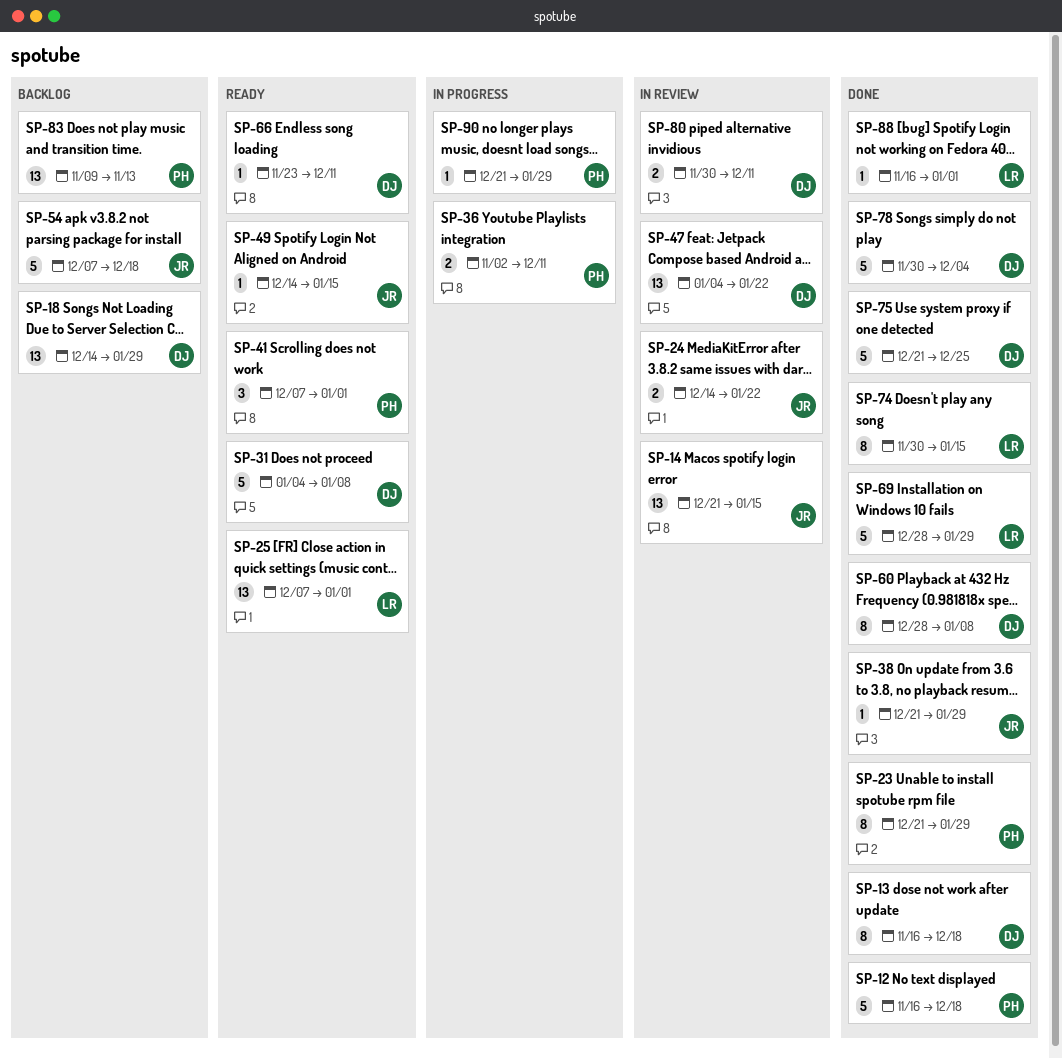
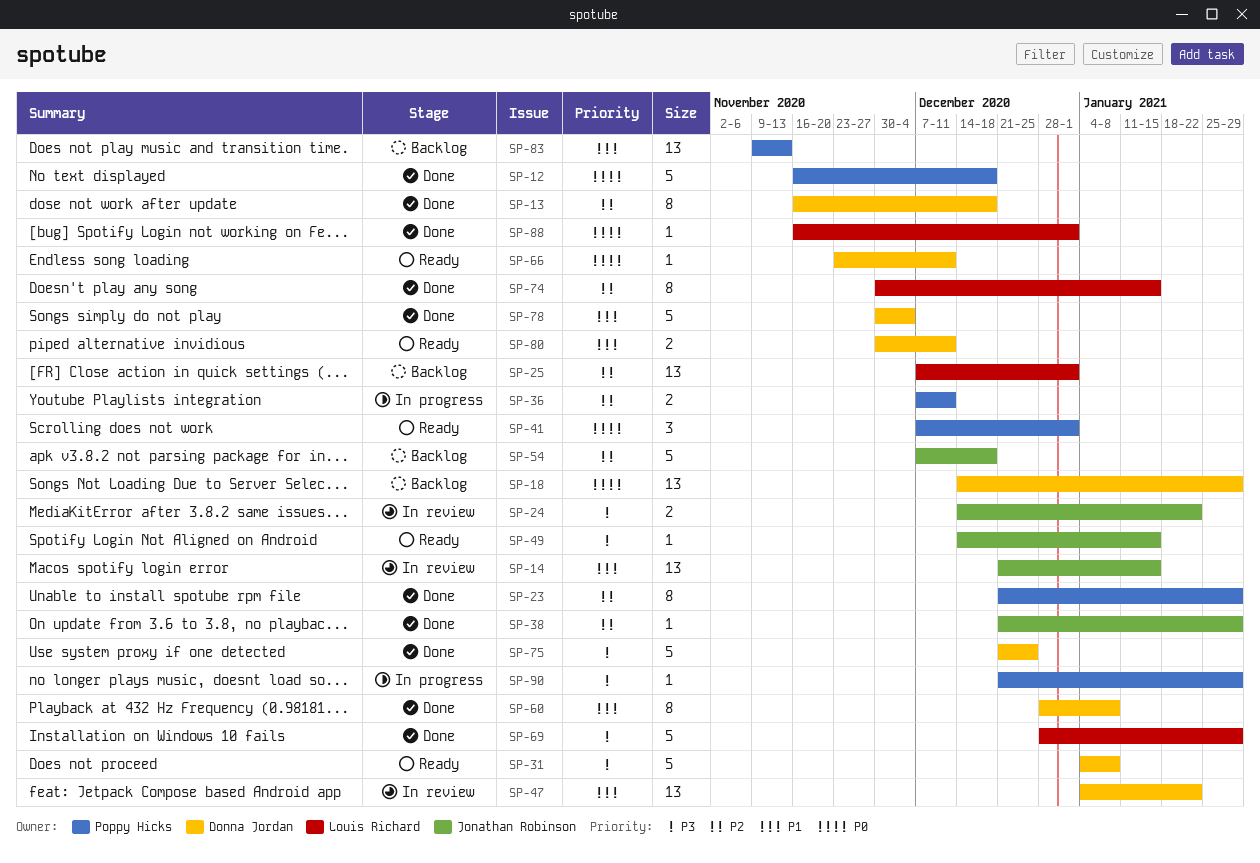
SP-25, status: Ready -> Backlog
SP-36, start: Nov 2 -> Dec 7
SP-80, status: In review -> Ready

